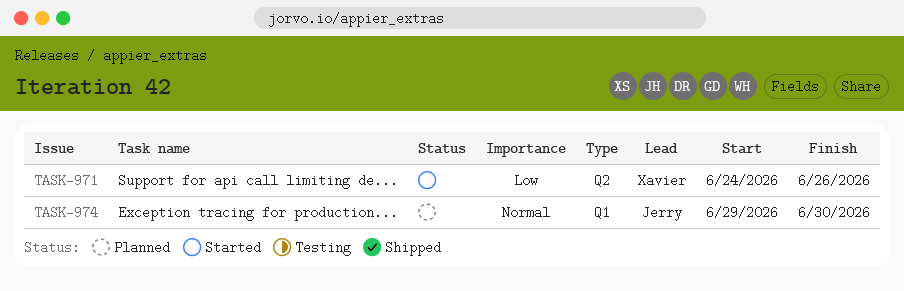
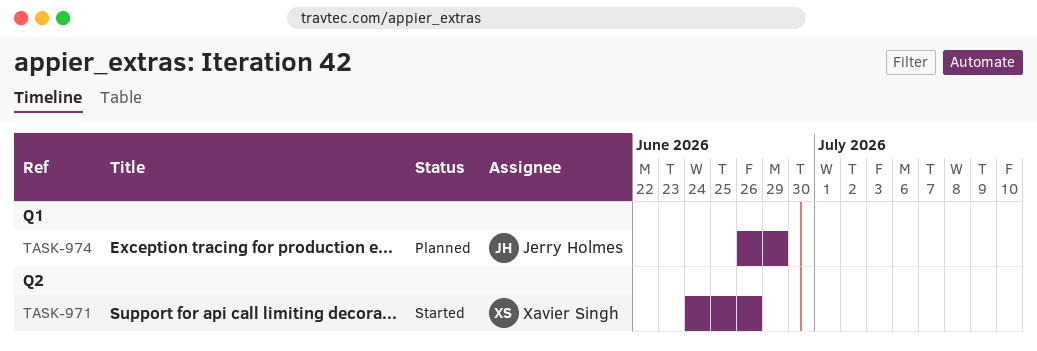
TASK-974, start: Jun 29 -> Jun 26
TASK-974, due: Jun 30 -> Jun 29

